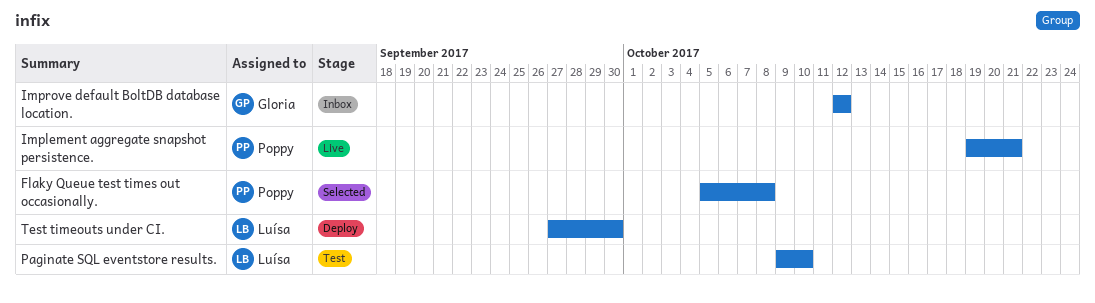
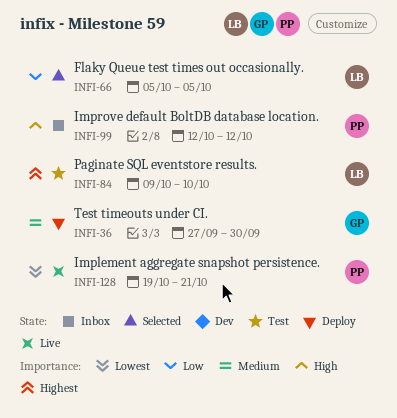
Flaky Queue test times out occasionally., owner: Poppy -> Luísa
Flaky Queue test times out occasionally., due: Oct 8 -> Oct 5
Improve default BoltDB database location., owner: Gloria -> Poppy
Test timeouts under CI., owner: Luísa -> Gloria

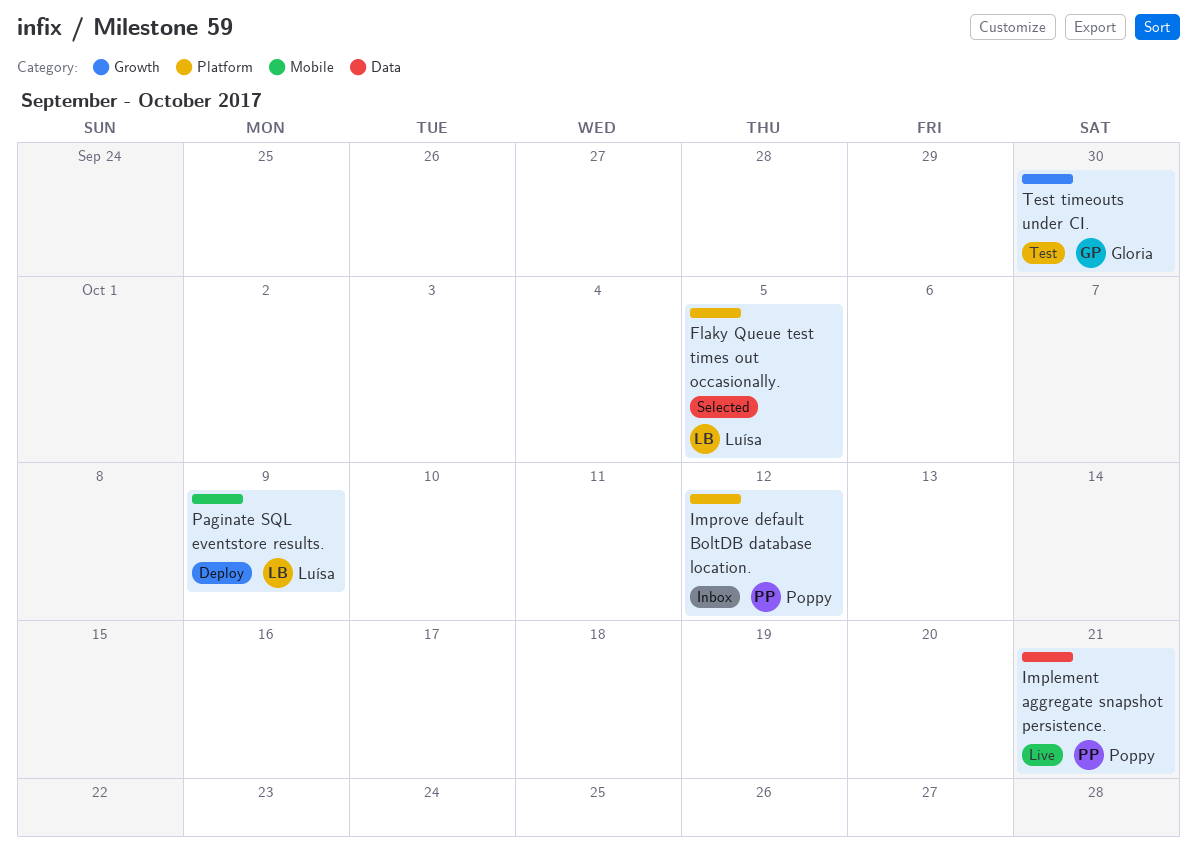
Paginate SQL eventstore results., status: Test -> Deploy
Paginate SQL eventstore results., due: Oct 10 -> Oct 9
Test timeouts under CI., status: Deploy -> Test

